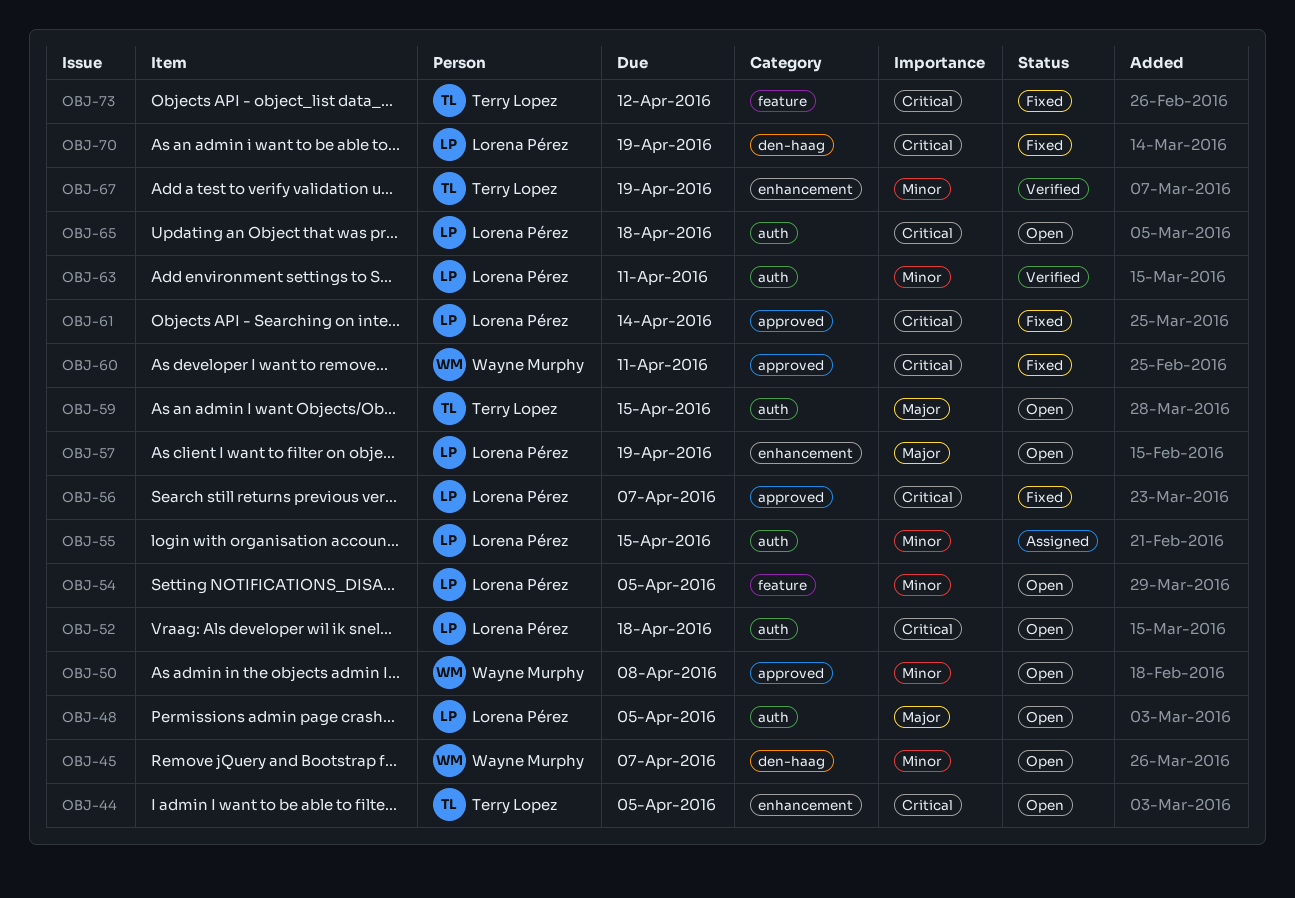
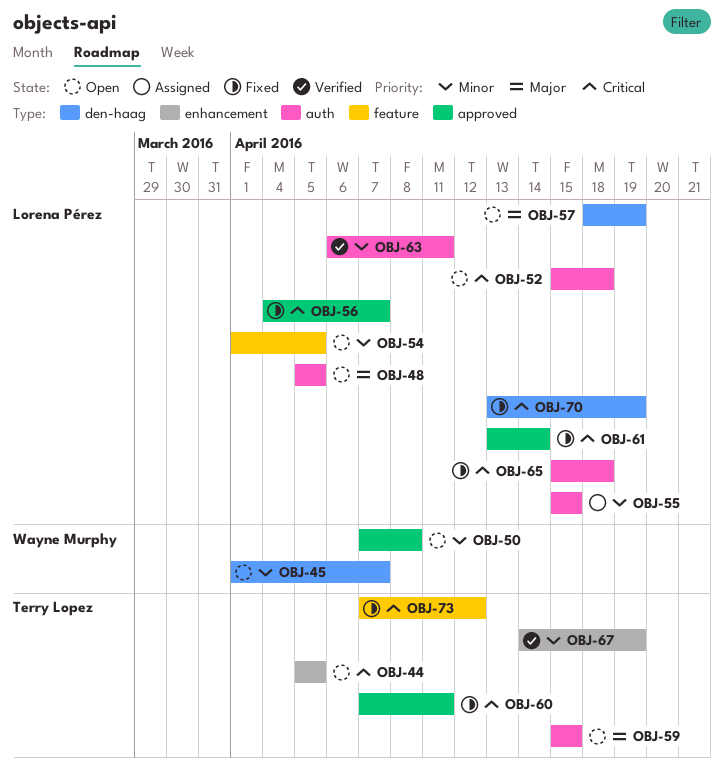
OBJ-57, label: enhancement -> den-haag
OBJ-60, owner: Wayne Murphy -> Terry Lopez
OBJ-65, status: Open -> Fixed

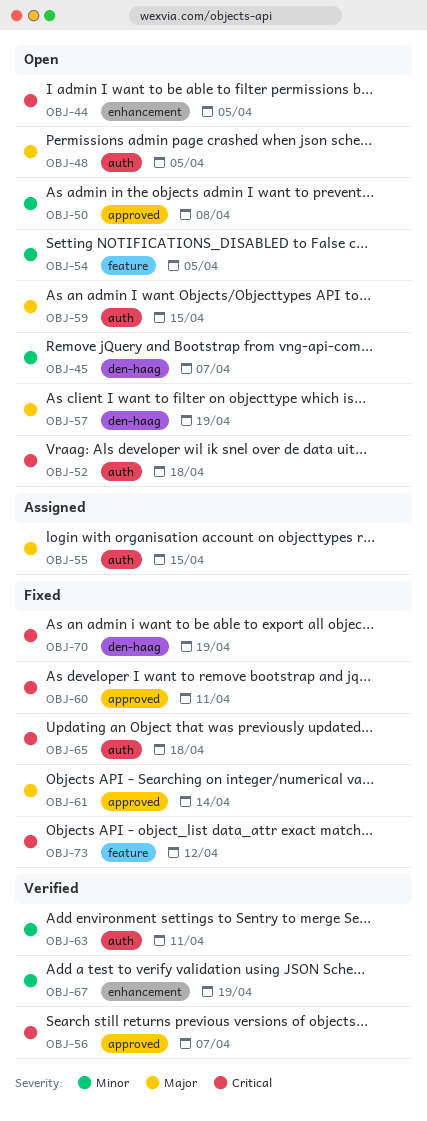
OBJ-55, priority: Minor -> Major
OBJ-56, status: Fixed -> Verified
OBJ-61, priority: Critical -> Major

